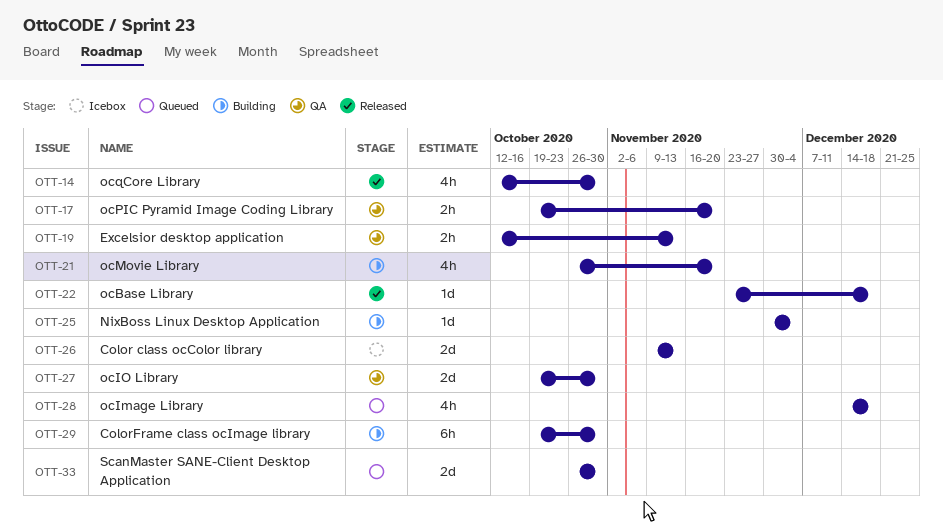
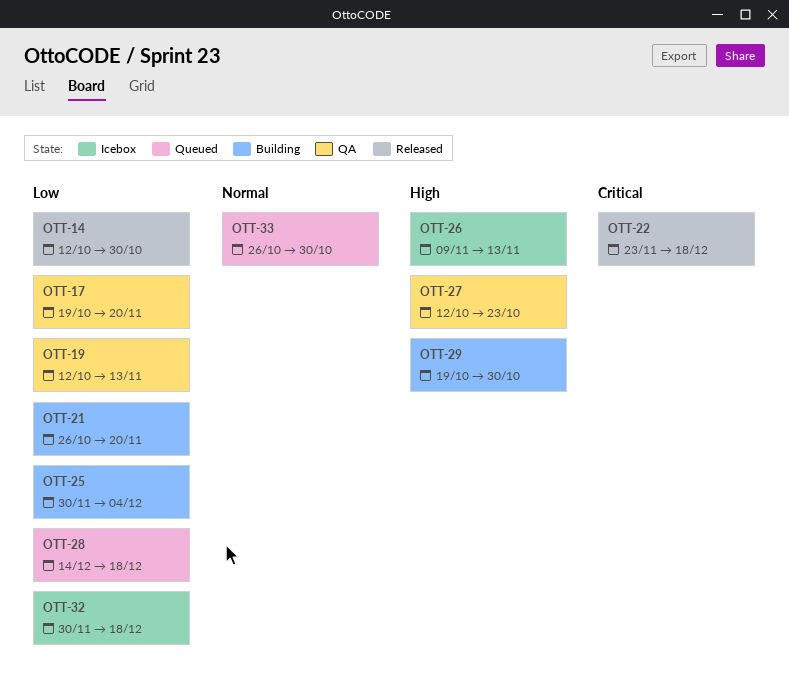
OTT-27, start: Oct 19 -> Oct 12
OTT-27, due: Oct 30 -> Oct 23
OTT-32: none -> present

